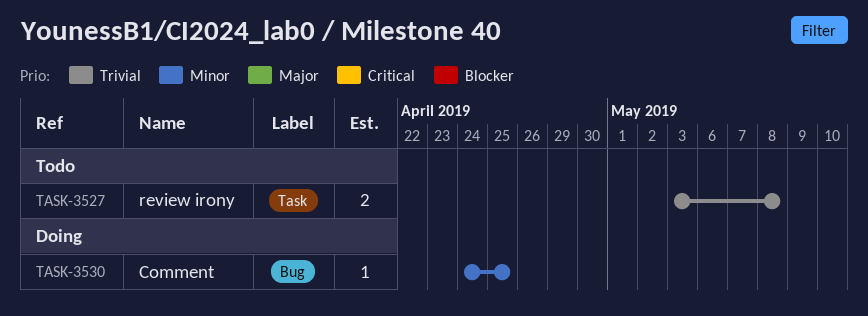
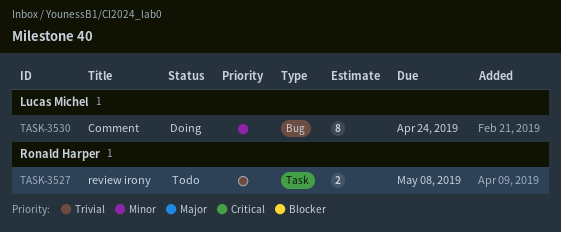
TASK-3530, estimate: 1 -> 8
TASK-3530, due: Apr 25 -> Apr 24

